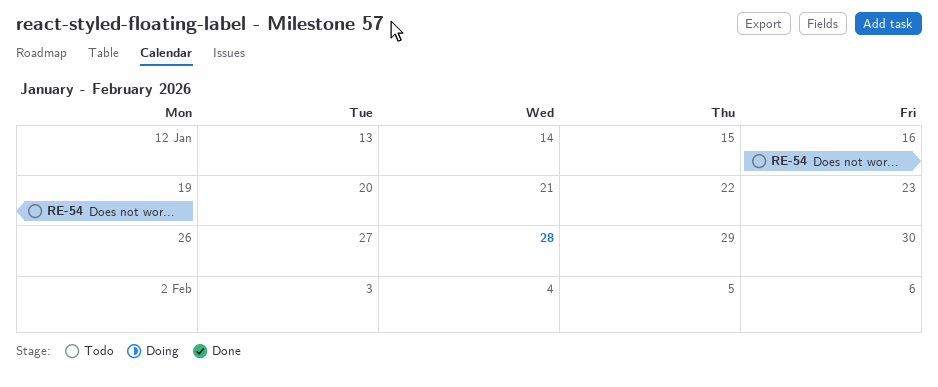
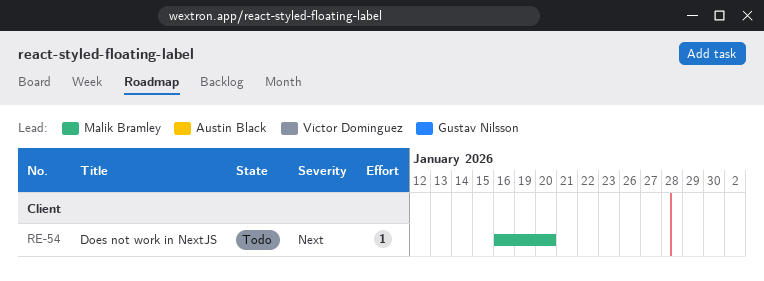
RE-54, due: Jan 19 -> Jan 20

